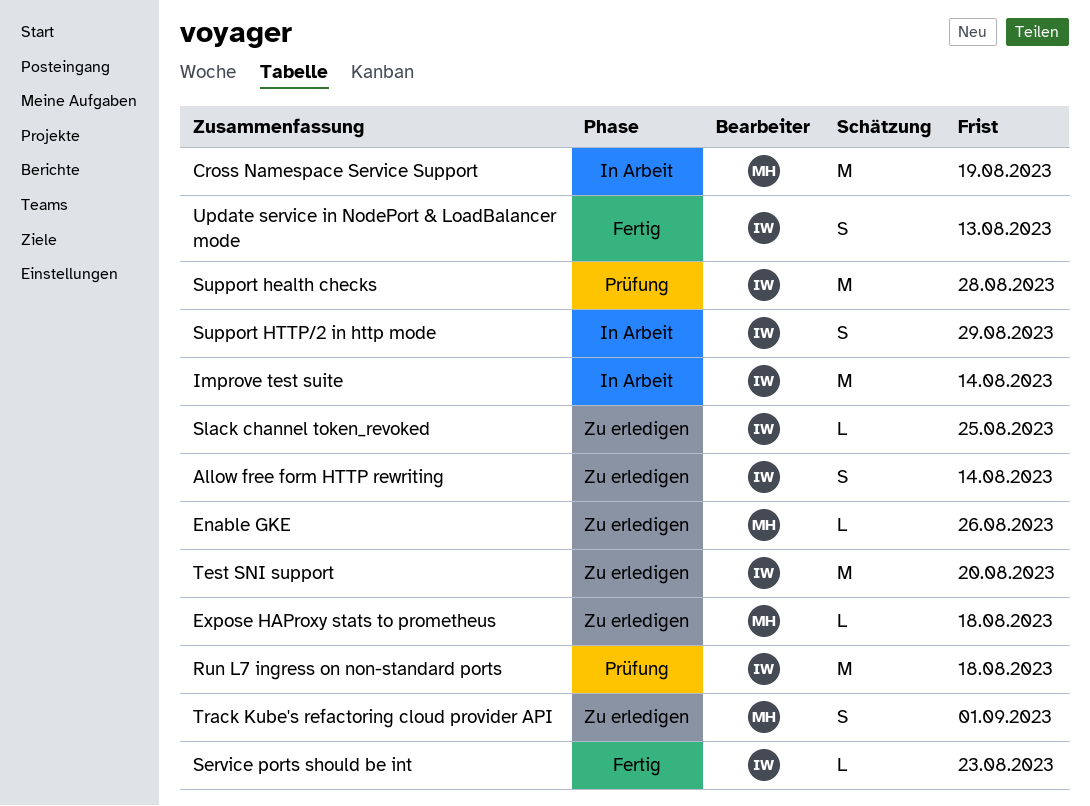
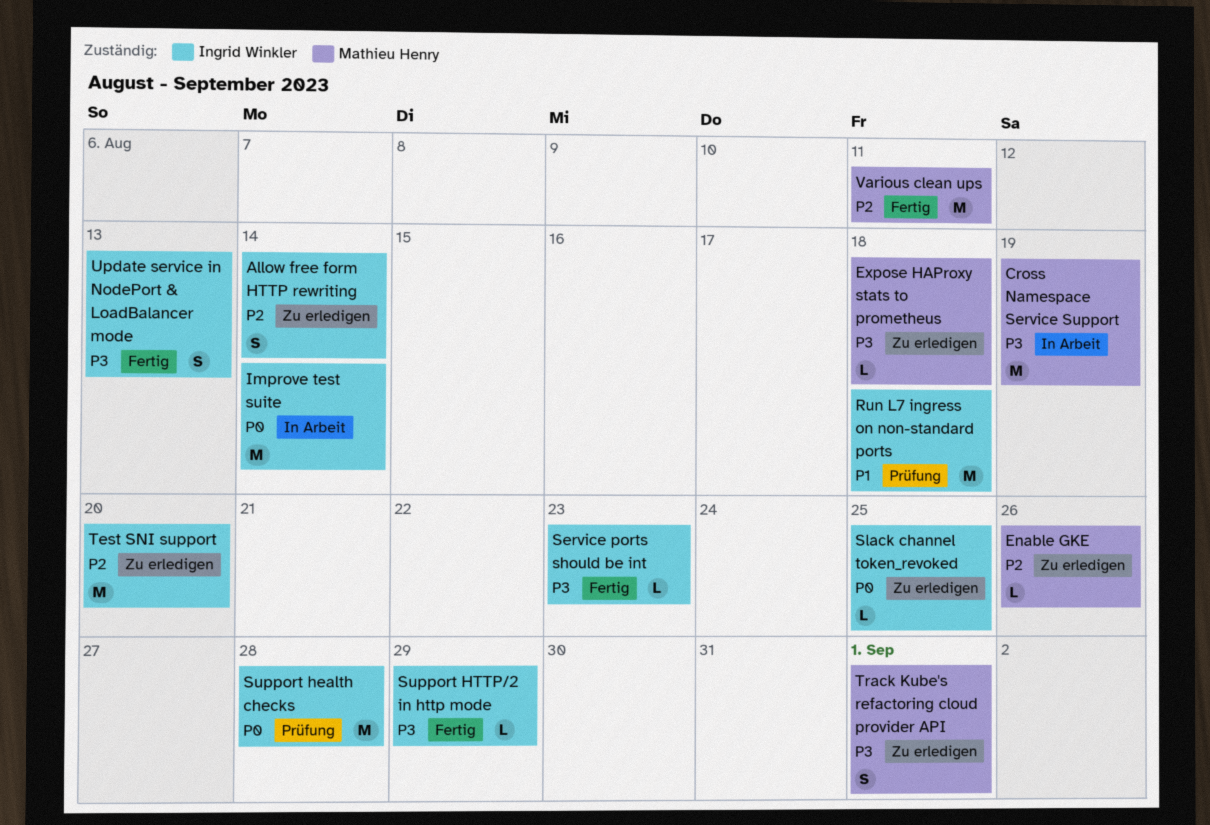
Support HTTP/2 in http mode, status: In Arbeit -> Fertig
Support HTTP/2 in http mode, estimate: S -> L
Various clean ups: none -> present

